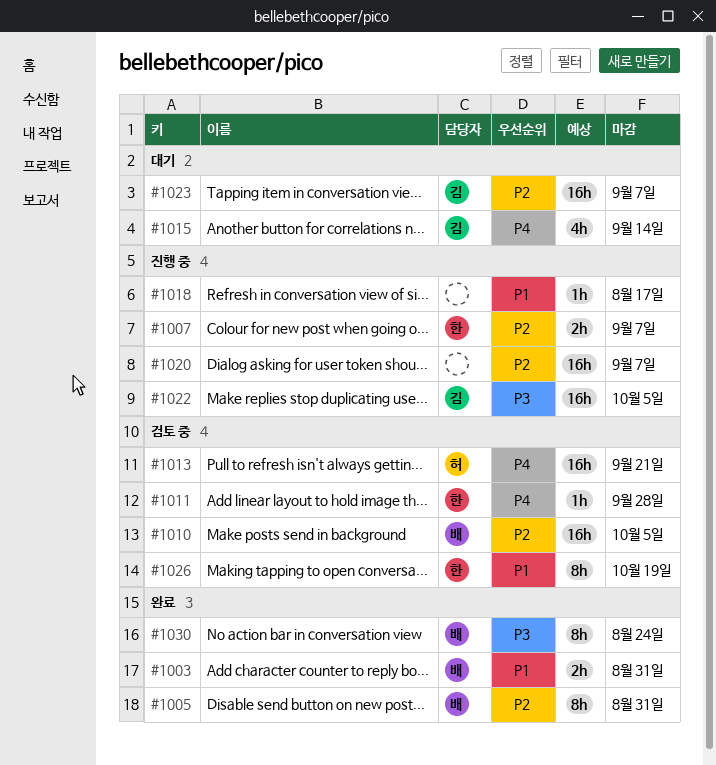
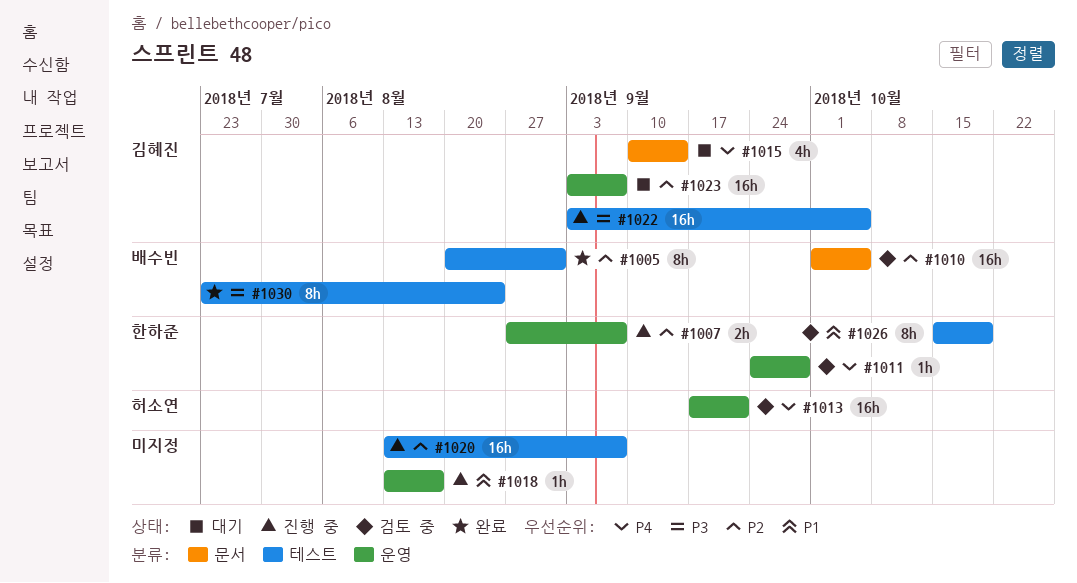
#1003: present -> none

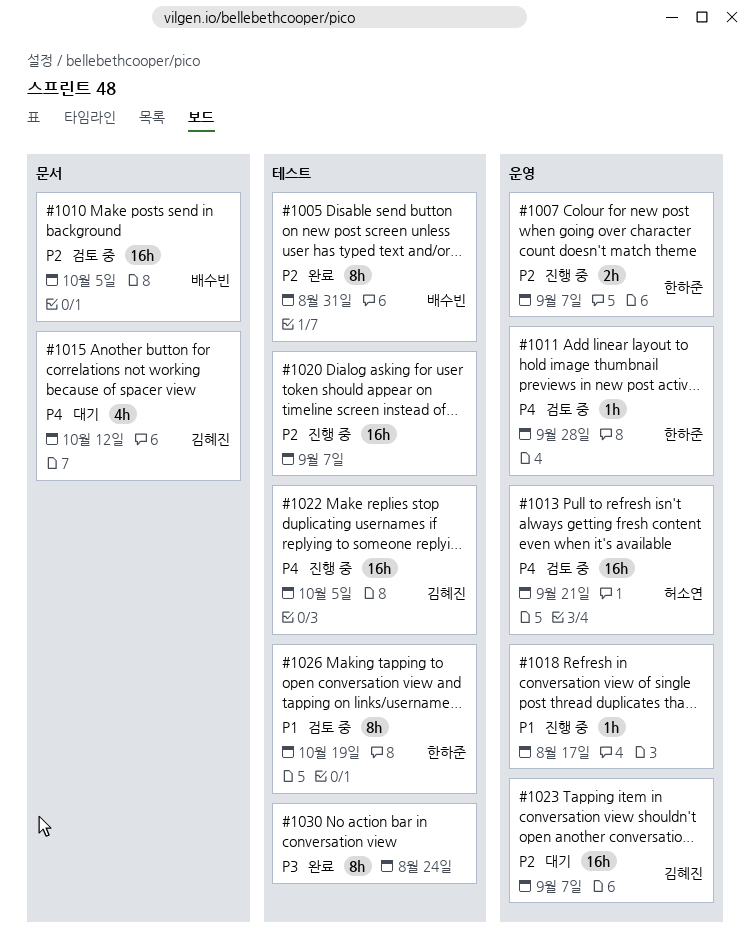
#1015, due: Sep 14 -> Oct 12
#1022, priority: P3 -> P4
#1030, owner: 배수빈 -> none

